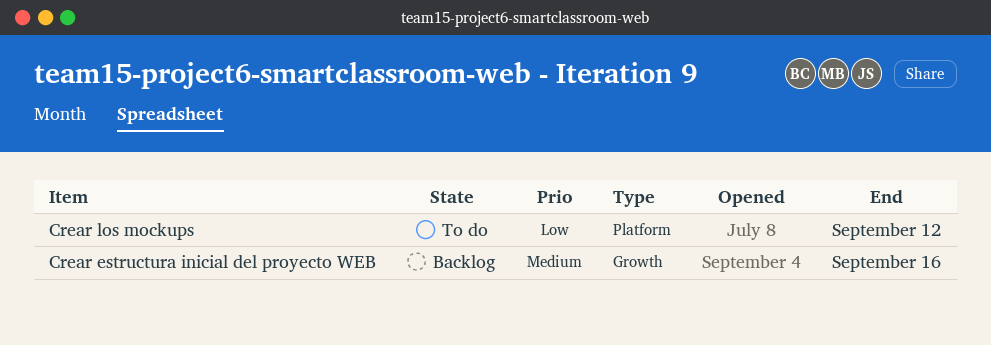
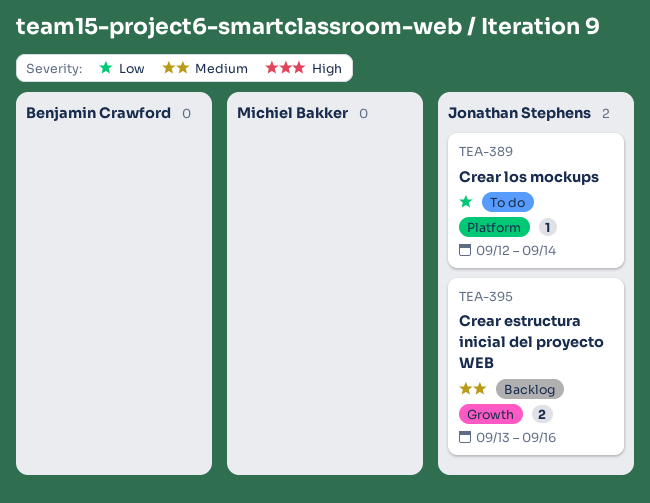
Crear los mockups, due: Sep 12 -> Sep 14

